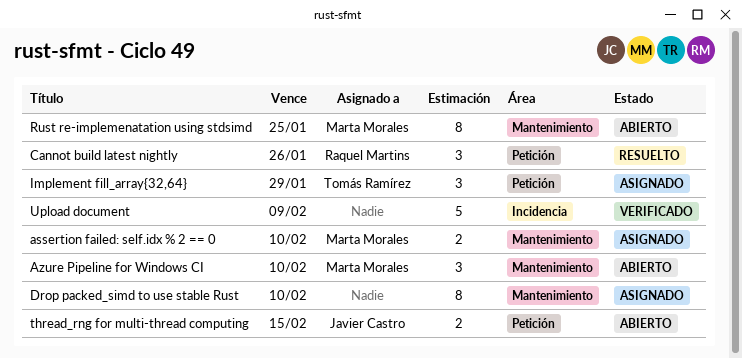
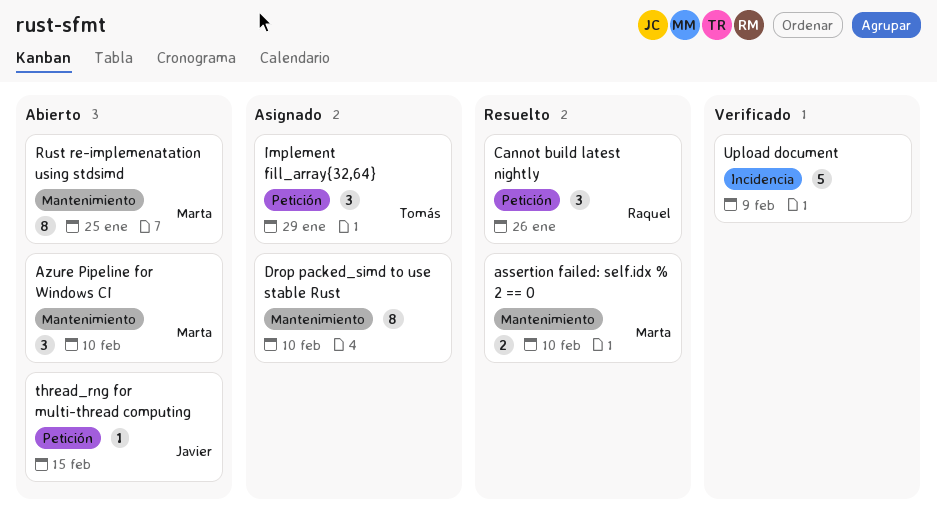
assertion failed: self.idx % 2 == 0, status: Asignado -> Resuelto
thread_rng for multi-thread computing, estimate: 2 -> 1

